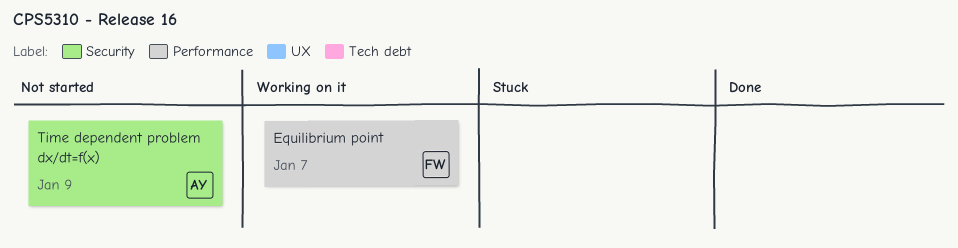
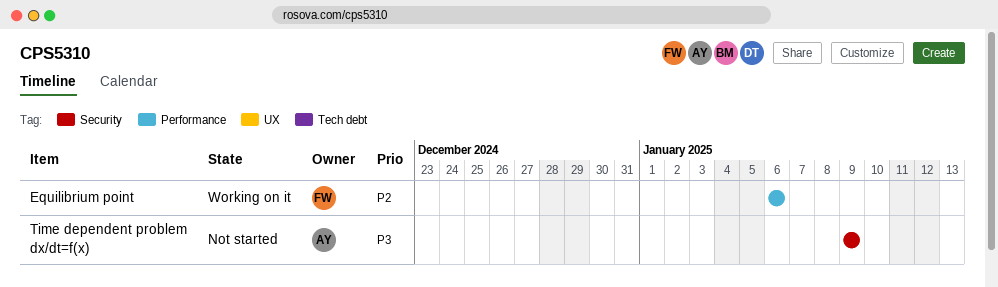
Equilibrium point, due: Jan 7 -> Jan 6

